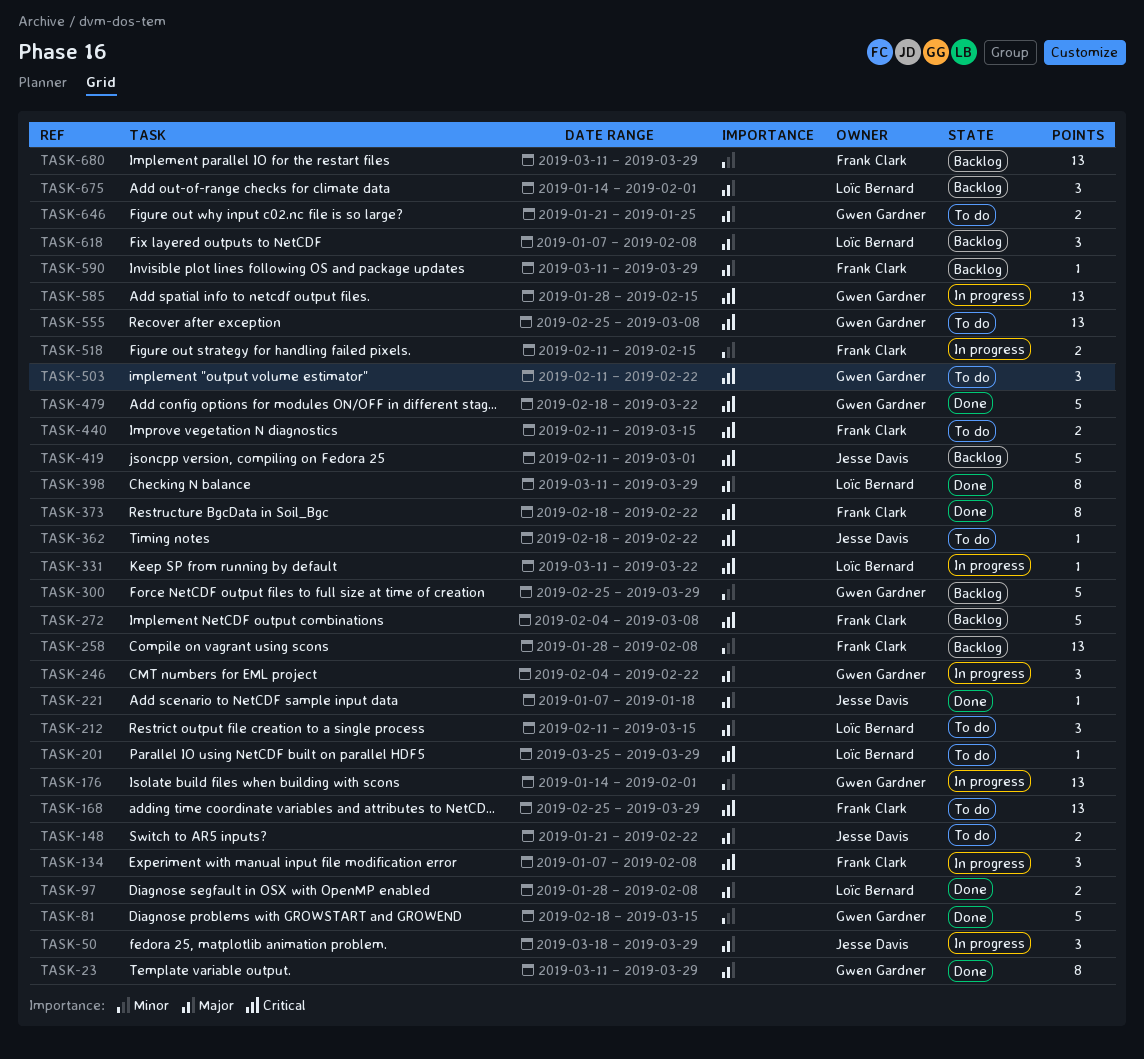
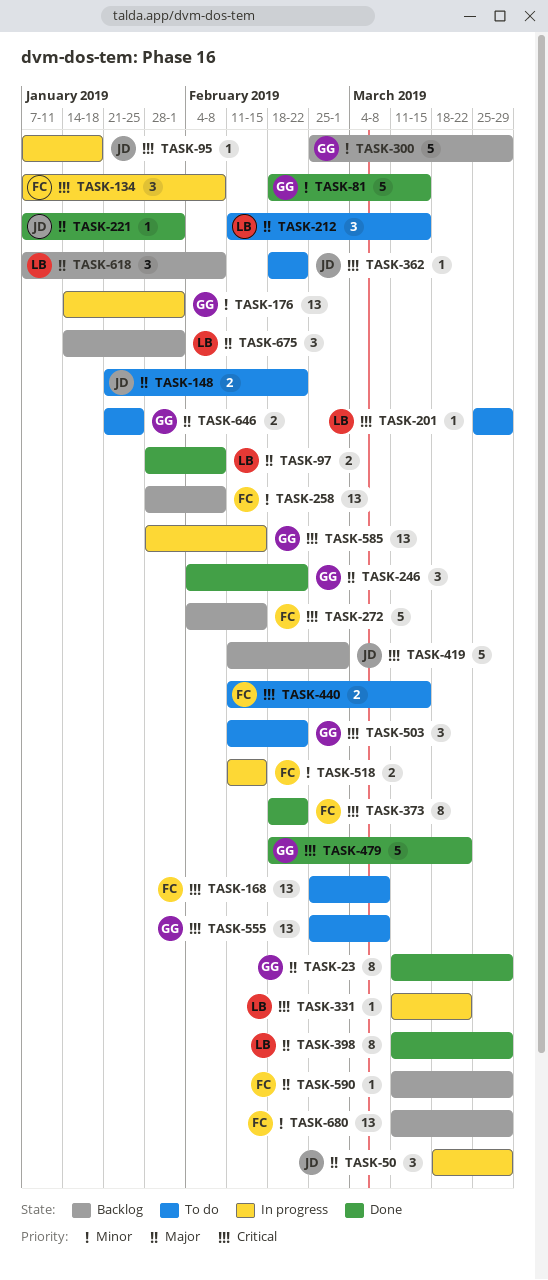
TASK-95: none -> present
TASK-168, due: Mar 29 -> Mar 8
TASK-221, due: Jan 18 -> Feb 1
TASK-246, status: In progress -> Done
TASK-272, due: Mar 8 -> Feb 15

